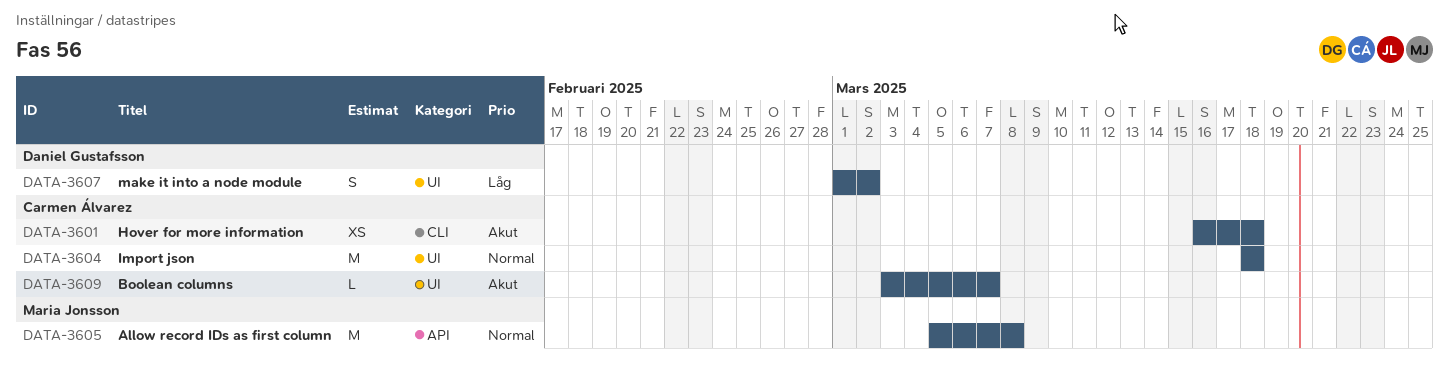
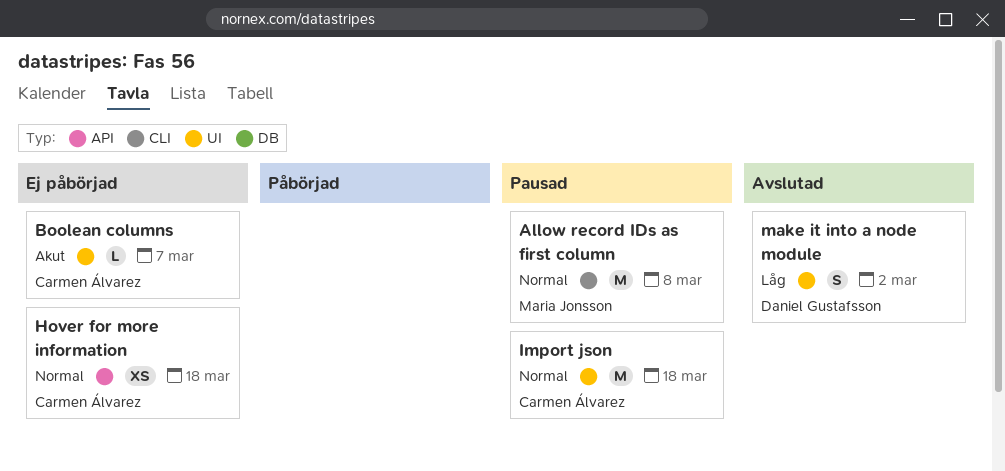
Allow record IDs as first column, label: API -> CLI
Hover for more information, priority: Akut -> Normal
Hover for more information, label: CLI -> API

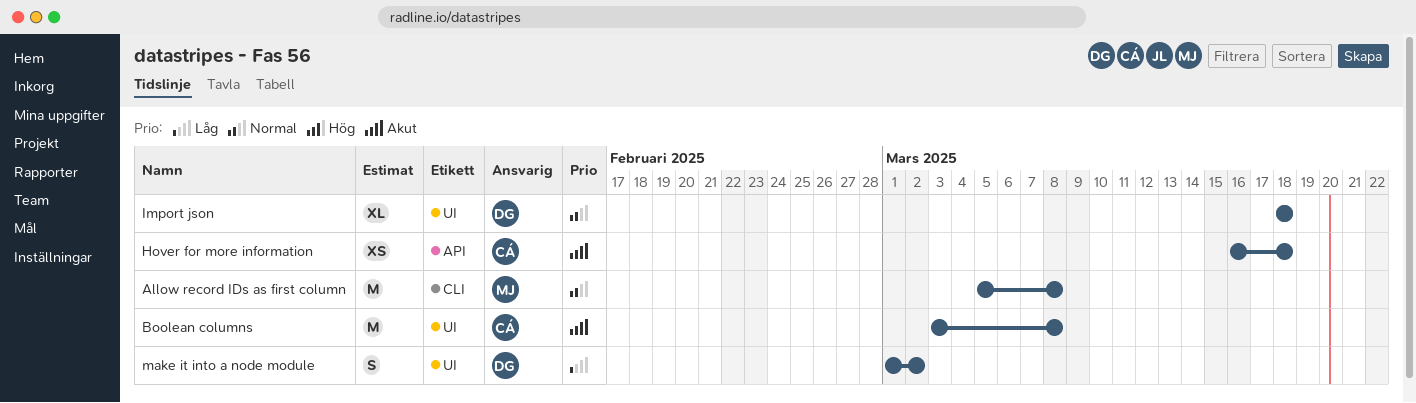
Boolean columns, estimate: L -> M
Boolean columns, due: Mar 7 -> Mar 8
Hover for more information, priority: Normal -> Akut
Import json, owner: Carmen Álvarez -> Daniel Gustafsson
Import json, estimate: M -> XL

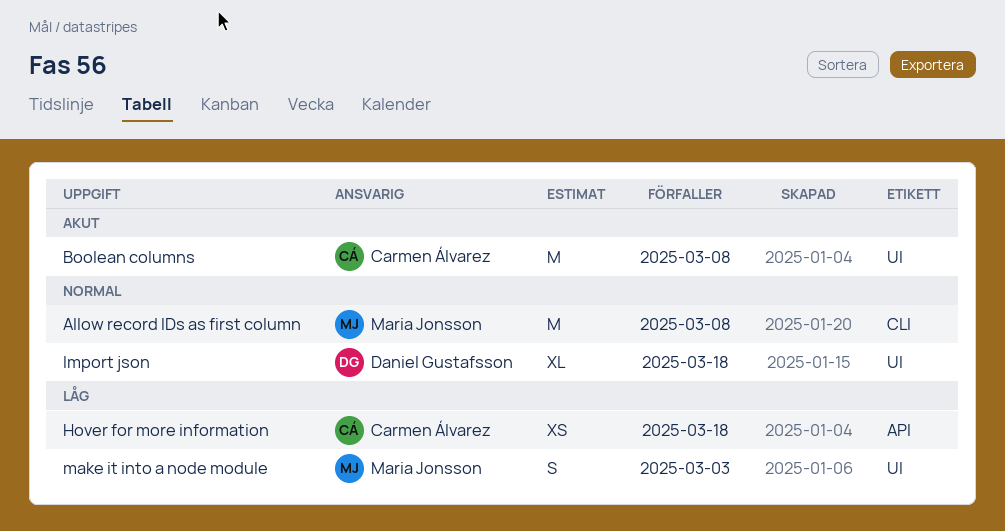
Hover for more information, priority: Akut -> Låg
make it into a node module, owner: Daniel Gustafsson -> Maria Jonsson
make it into a node module, due: Mar 2 -> Mar 3

